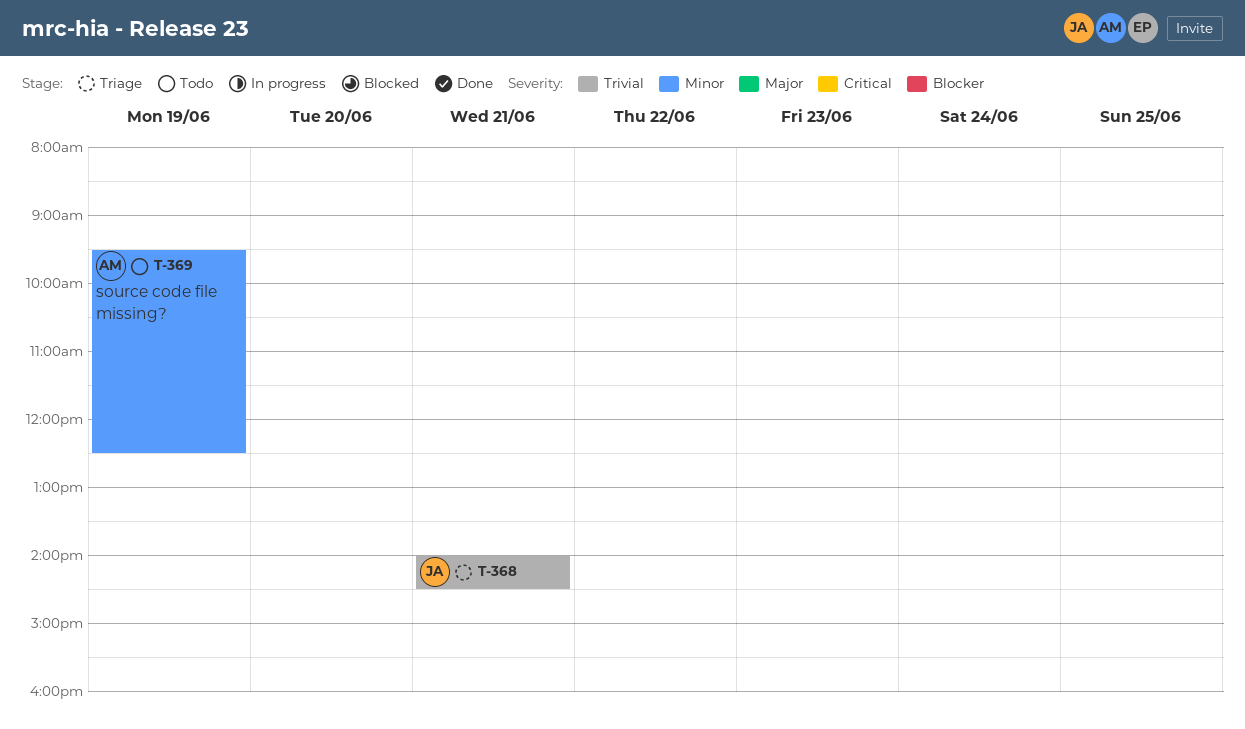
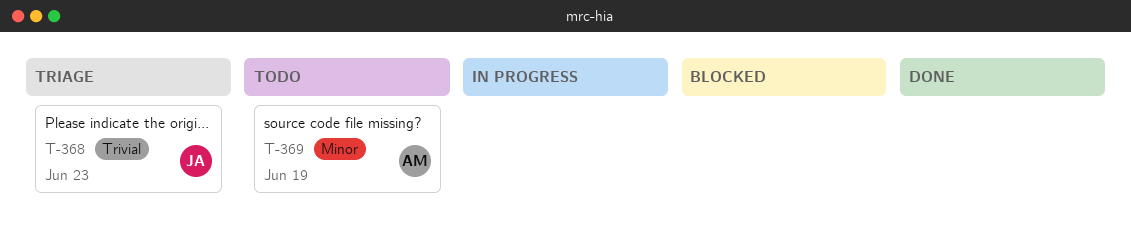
T-368, day: Jun 21 -> Jun 23

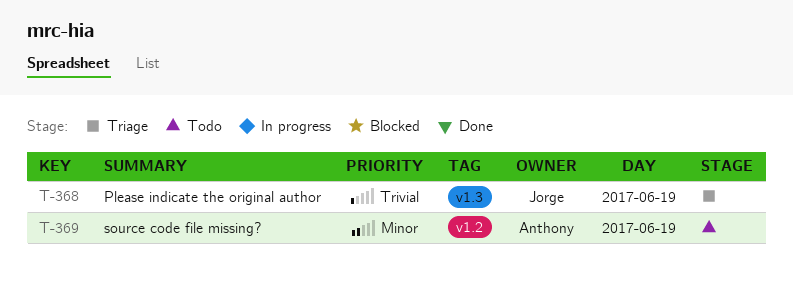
T-368, day: Jun 23 -> Jun 19

